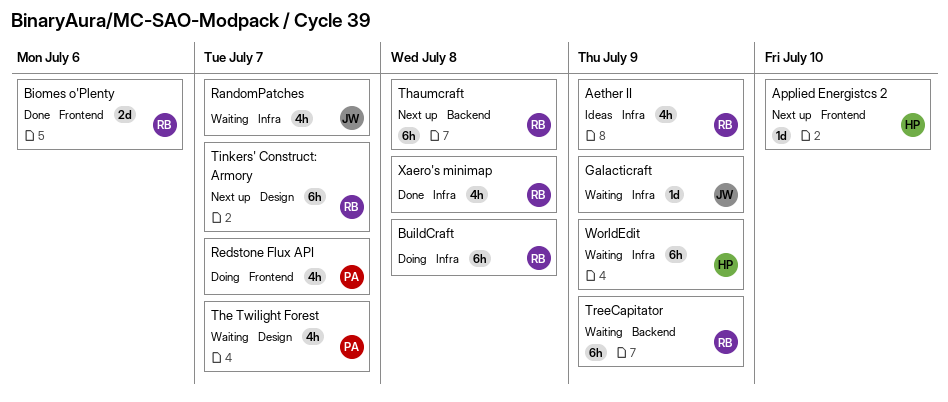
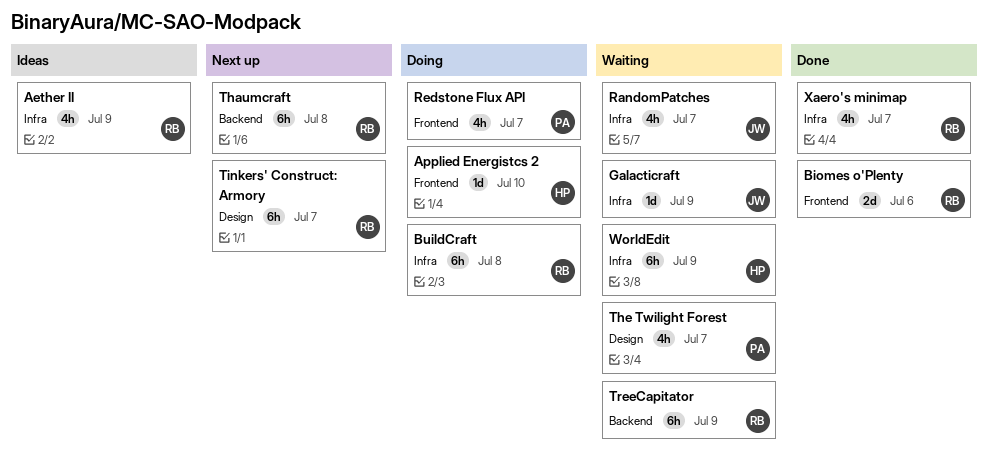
Applied Energistcs 2, status: Next up -> Doing
Xaero's minimap, due: Jul 8 -> Jul 7

